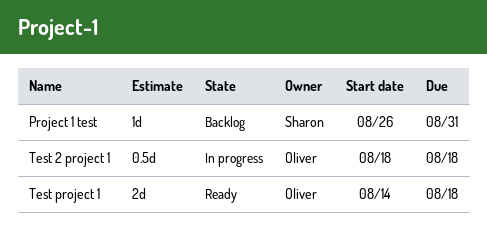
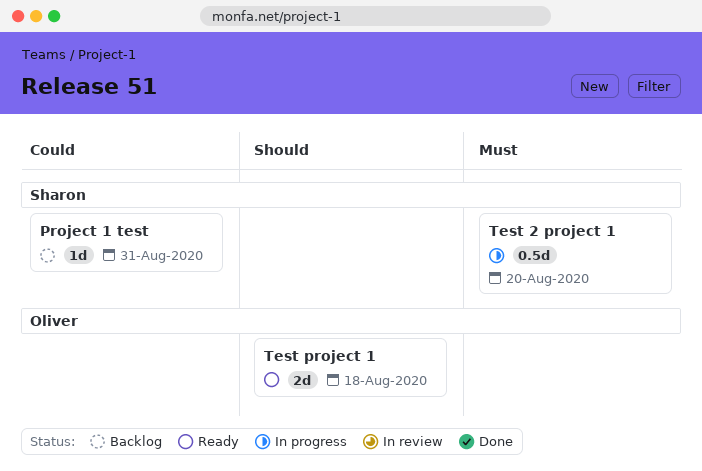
Test 2 project 1, owner: Oliver -> Sharon
Test 2 project 1, due: Aug 18 -> Aug 20

